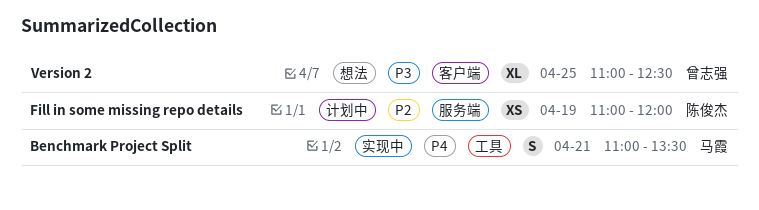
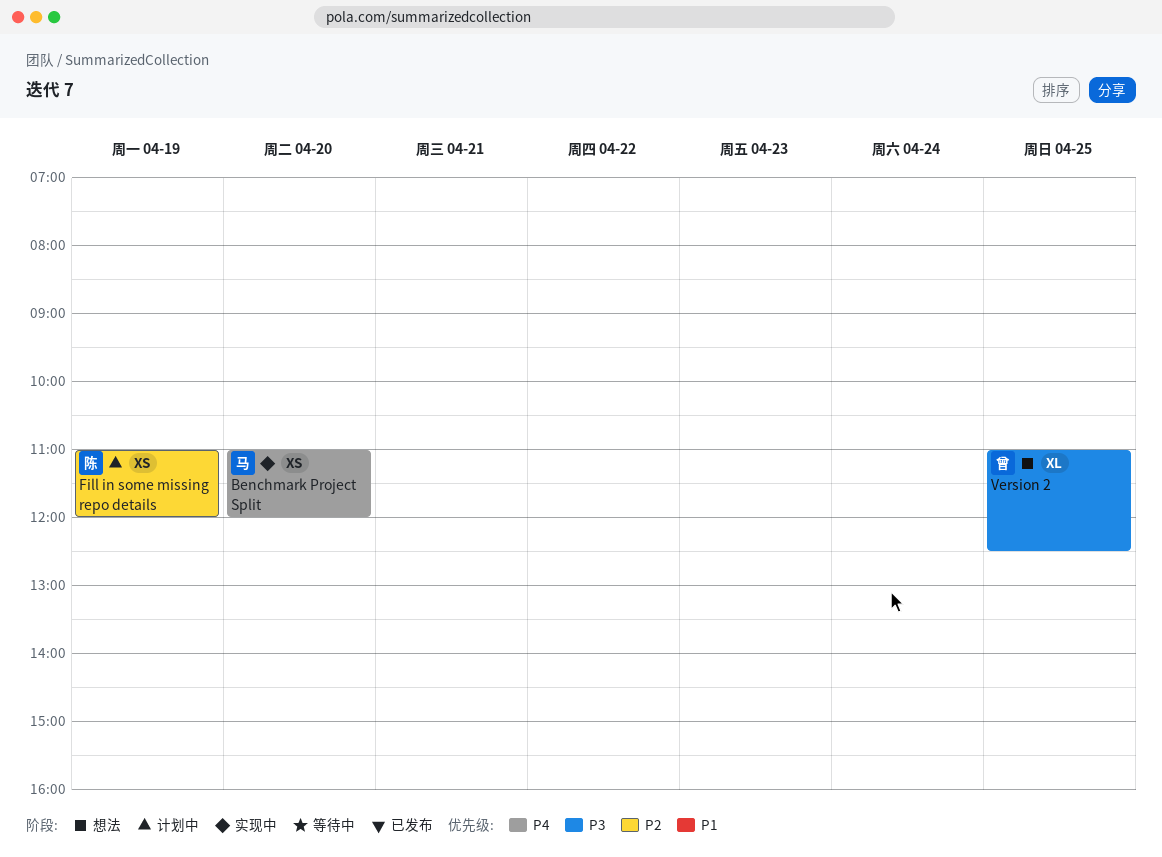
Benchmark Project Split, estimate: S -> XS
Benchmark Project Split, day: Apr 21 -> Apr 20
Benchmark Project Split, ends: 13:30 -> 12:00

